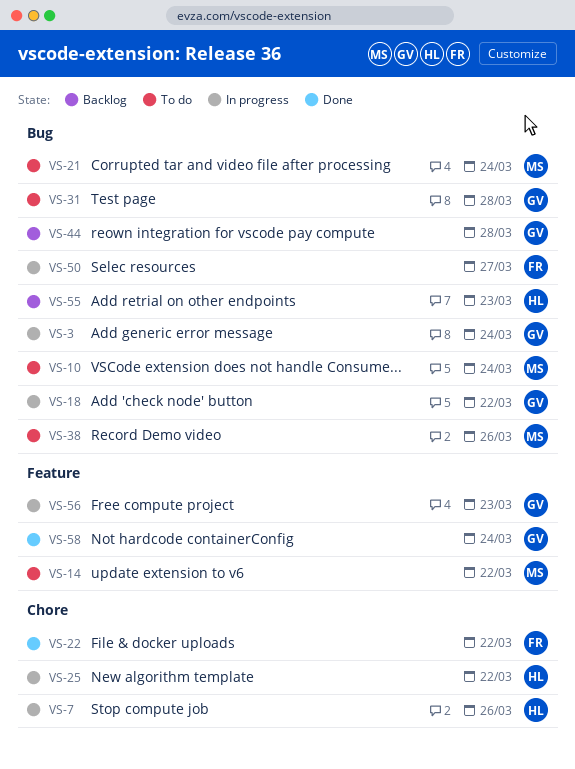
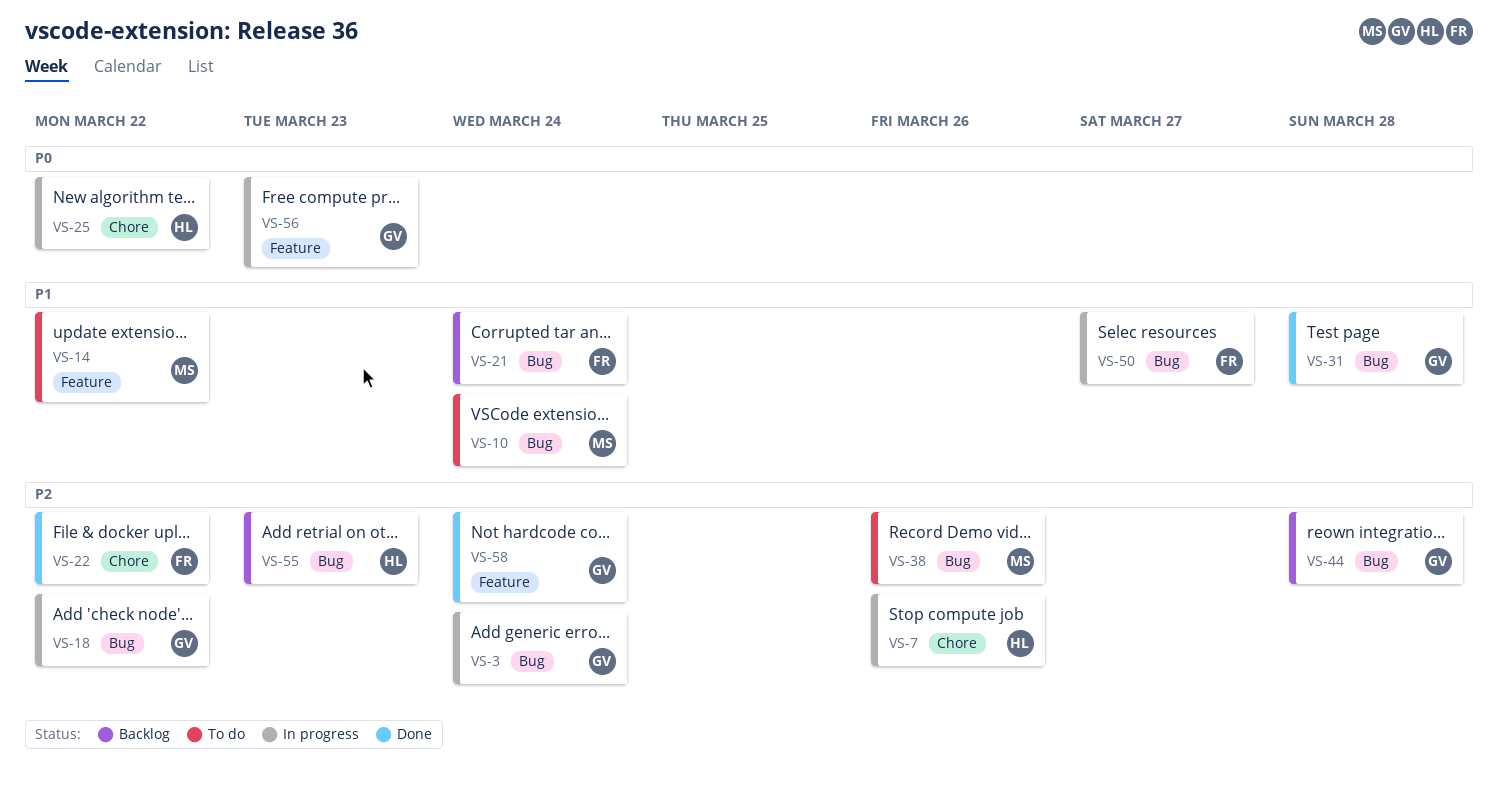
VS-21, status: To do -> Backlog
VS-21, owner: MS -> FR
VS-31, status: To do -> Done

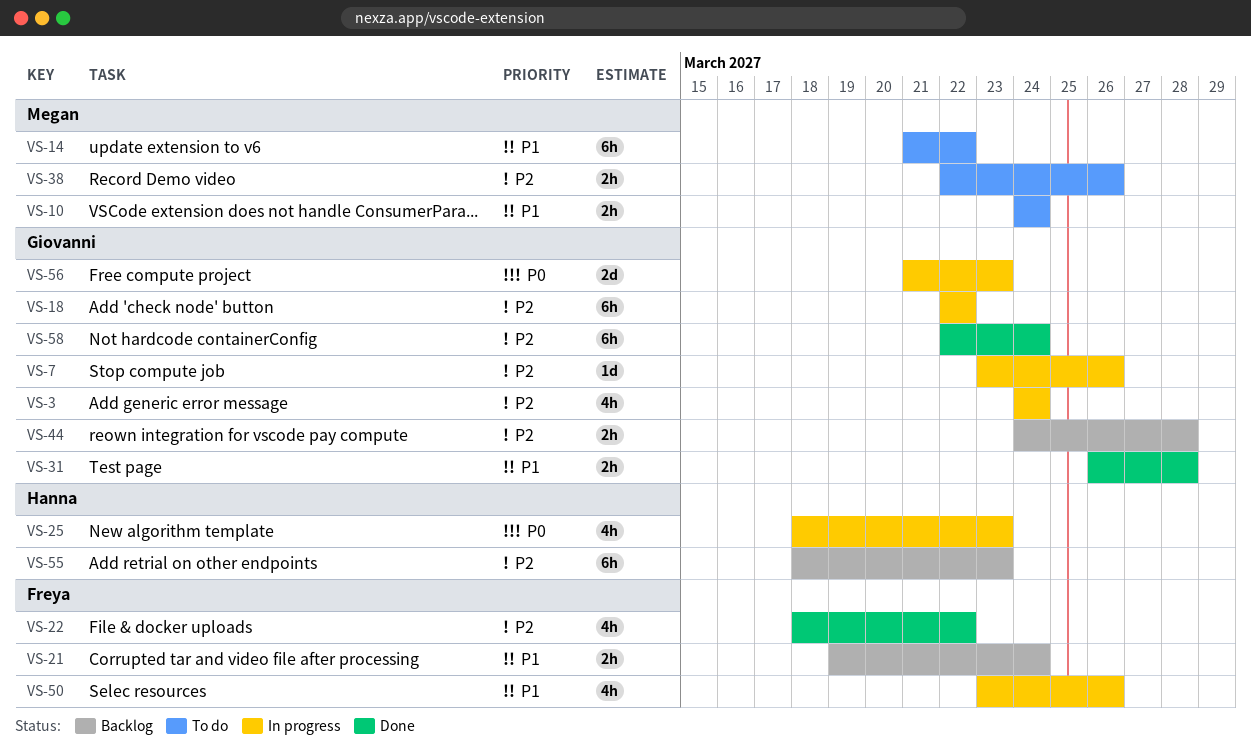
VS-7, owner: Hanna -> Giovanni
VS-25, due: Mar 22 -> Mar 23
VS-50, due: Mar 27 -> Mar 26

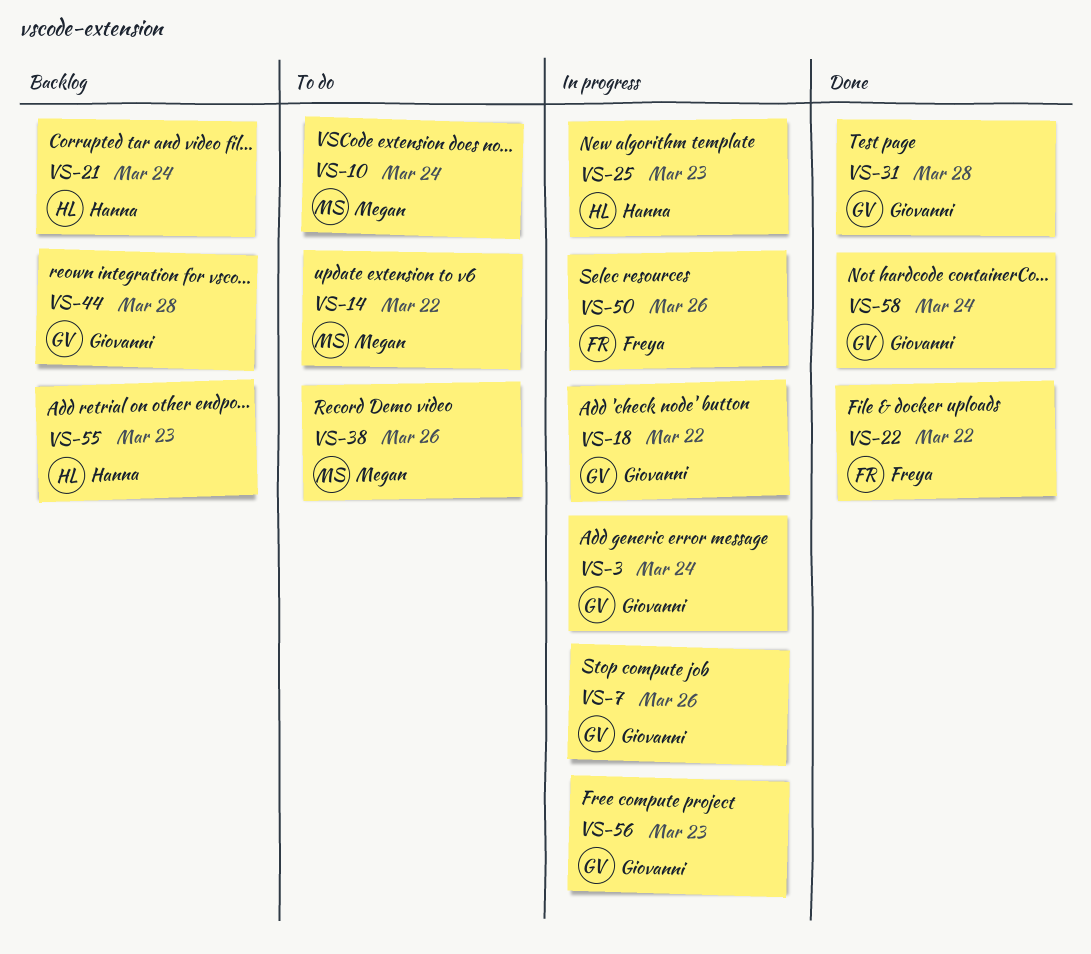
VS-21, owner: Freya -> Hanna

